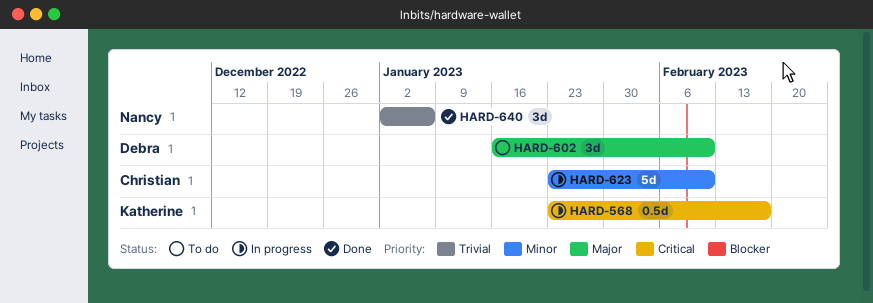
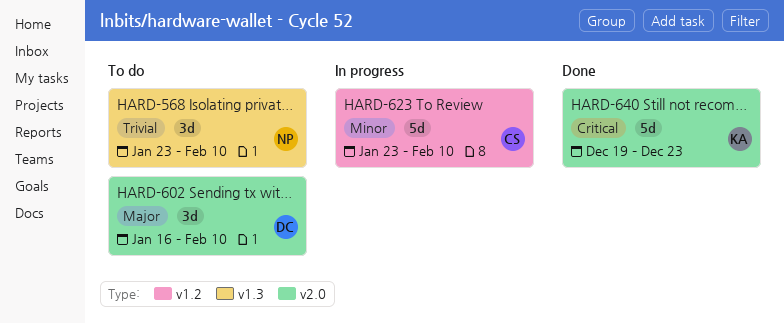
HARD-568, status: In progress -> To do
HARD-568, owner: Katherine -> Nancy
HARD-568, priority: Critical -> Trivial
HARD-568, estimate: 0.5d -> 3d
HARD-568, due: Feb 17 -> Feb 10
HARD-640, owner: Nancy -> Katherine
HARD-640, priority: Trivial -> Critical
HARD-640, estimate: 3d -> 5d
HARD-640, start: Jan 2 -> Dec 19
HARD-640, due: Jan 6 -> Dec 23

